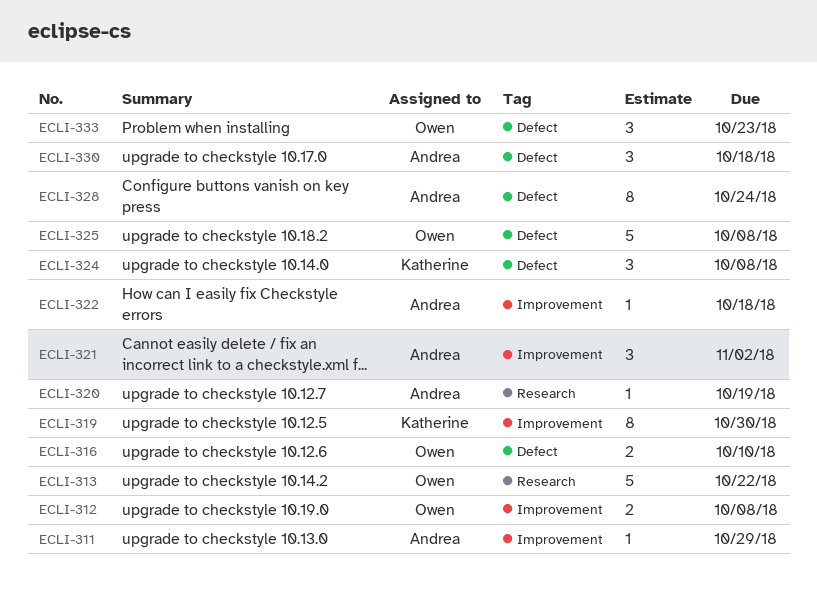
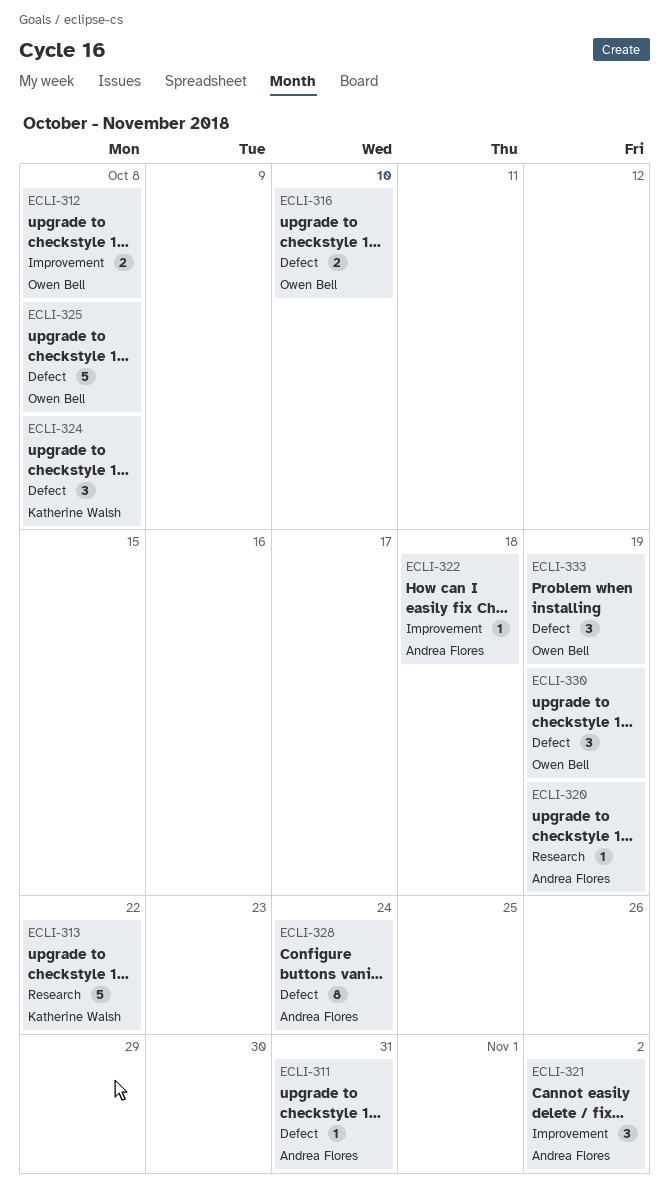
ECLI-311, label: Improvement -> Defect
ECLI-311, due: Oct 29 -> Oct 31
ECLI-313, owner: Owen Bell -> Katherine Walsh
ECLI-319: present -> none
ECLI-330, owner: Andrea Flores -> Owen Bell
ECLI-330, due: Oct 18 -> Oct 19
ECLI-333, due: Oct 23 -> Oct 19

